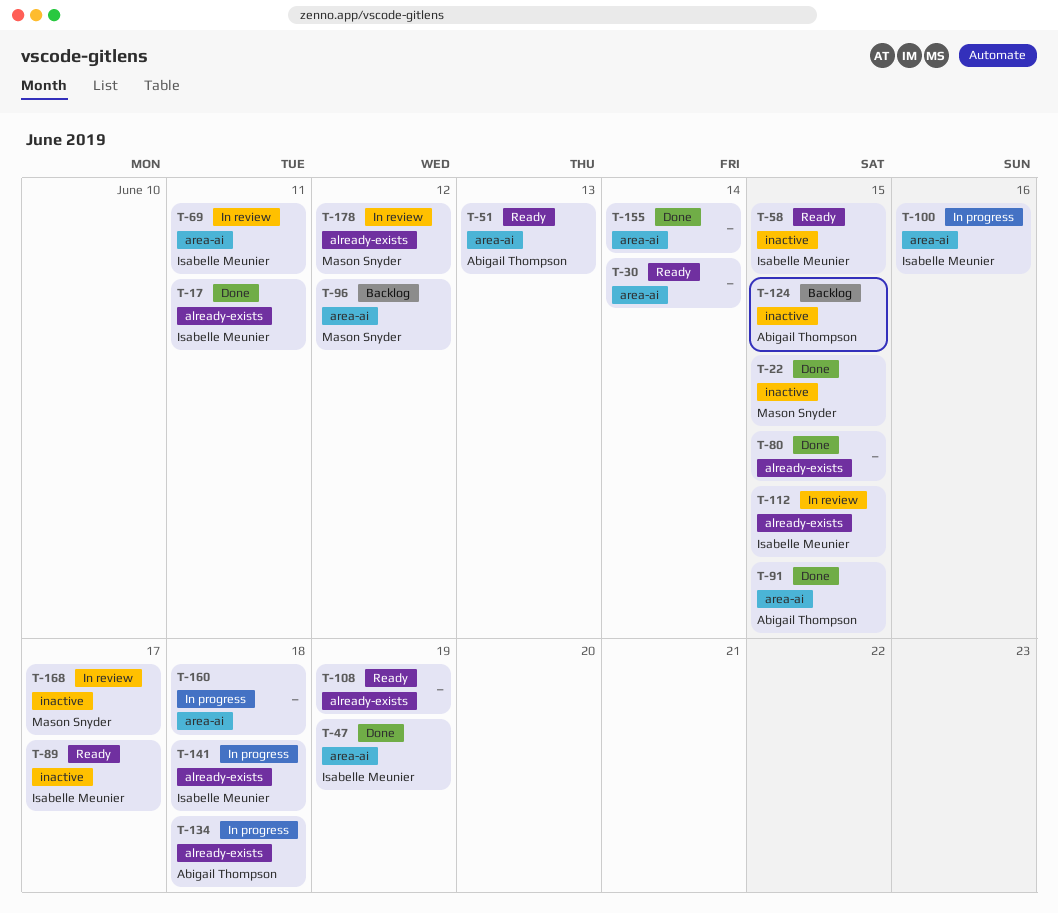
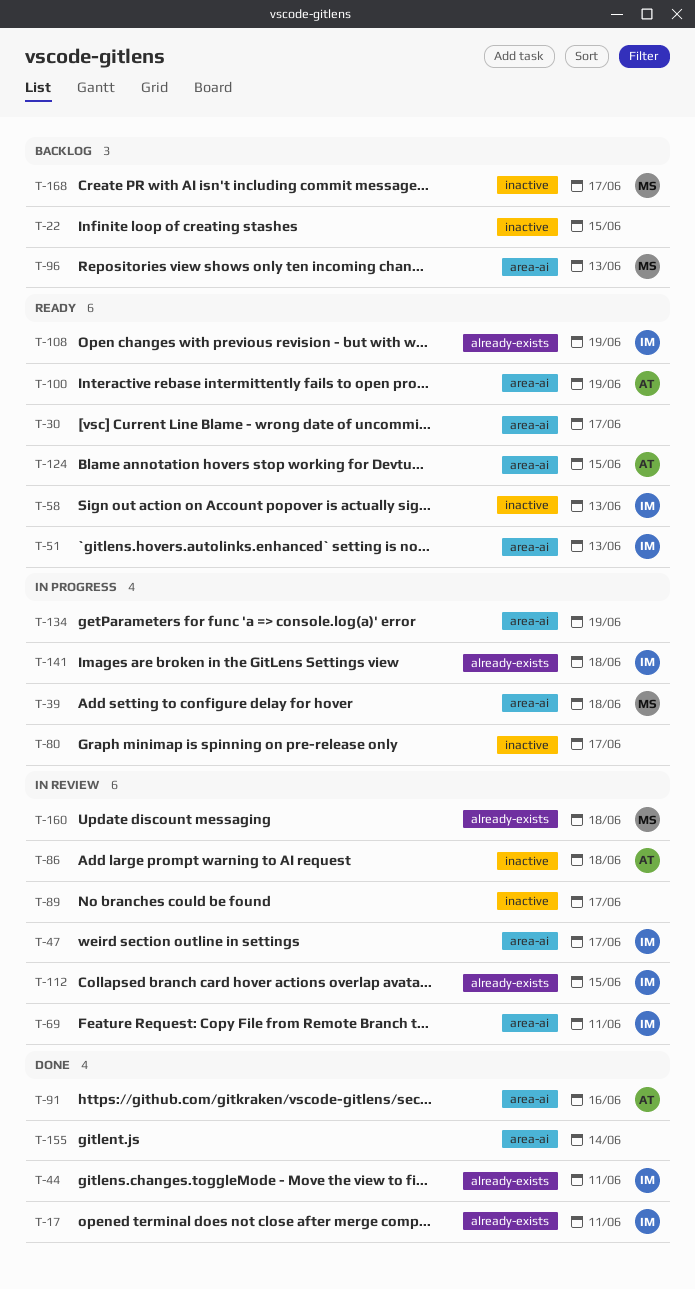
T-22, status: Done -> Backlog
T-22, owner: Mason Snyder -> none
T-30, due: Jun 14 -> Jun 17
T-39: none -> present
T-44: none -> present
T-47, status: Done -> In review
T-47, due: Jun 19 -> Jun 17
T-51, owner: Abigail Thompson -> Isabelle Meunier
T-58, due: Jun 15 -> Jun 13
T-80, status: Done -> In progress
T-80, label: already-exists -> inactive
T-80, due: Jun 15 -> Jun 17
T-86: none -> present
T-89, status: Ready -> In review
T-89, owner: Isabelle Meunier -> none
T-91, due: Jun 15 -> Jun 16
T-96, due: Jun 12 -> Jun 13
T-100, status: In progress -> Ready
T-100, owner: Isabelle Meunier -> Abigail Thompson
T-100, due: Jun 16 -> Jun 19
T-108, owner: none -> Isabelle Meunier
T-124, status: Backlog -> Ready
T-124, label: inactive -> area-ai
T-134, owner: Abigail Thompson -> none
T-134, label: already-exists -> area-ai
T-134, due: Jun 18 -> Jun 19
T-160, status: In progress -> In review
T-160, owner: none -> Mason Snyder
T-160, label: area-ai -> already-exists
T-168, status: In review -> Backlog
T-178: present -> none

